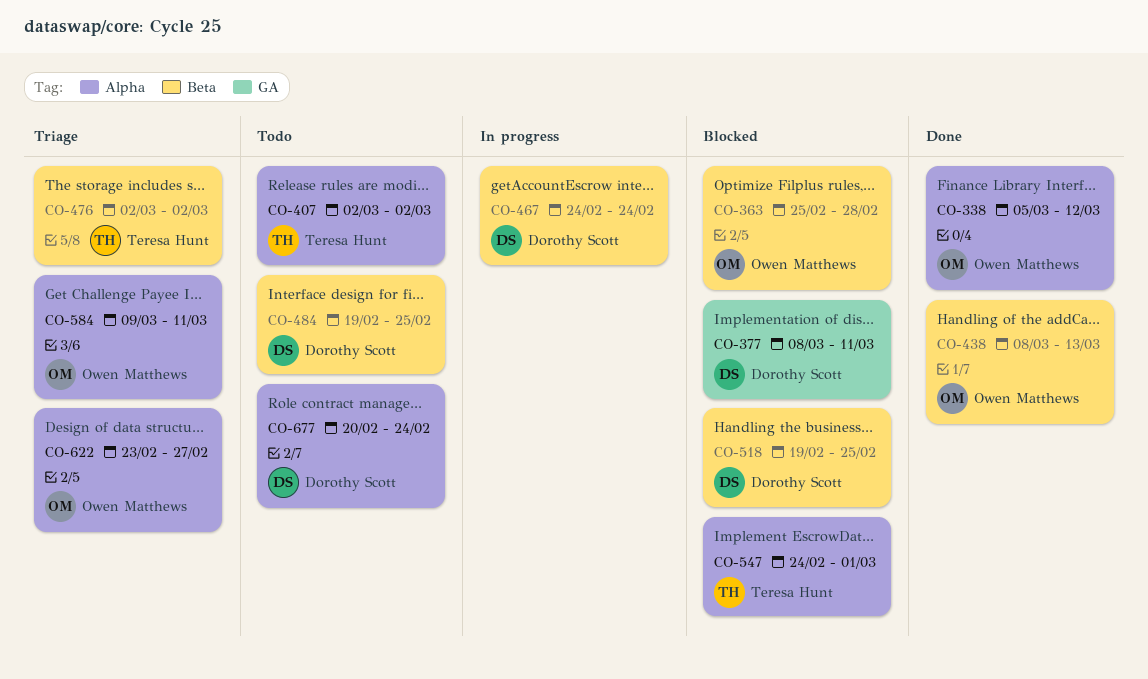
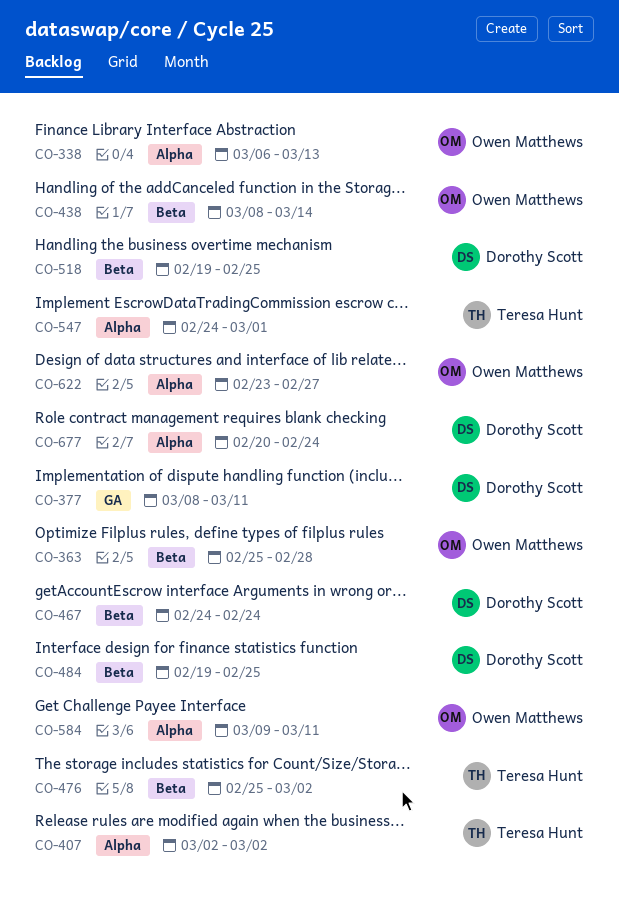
CO-338, start: Mar 5 -> Mar 6
CO-338, due: Mar 12 -> Mar 13
CO-438, due: Mar 13 -> Mar 14
CO-476, start: Mar 2 -> Feb 25

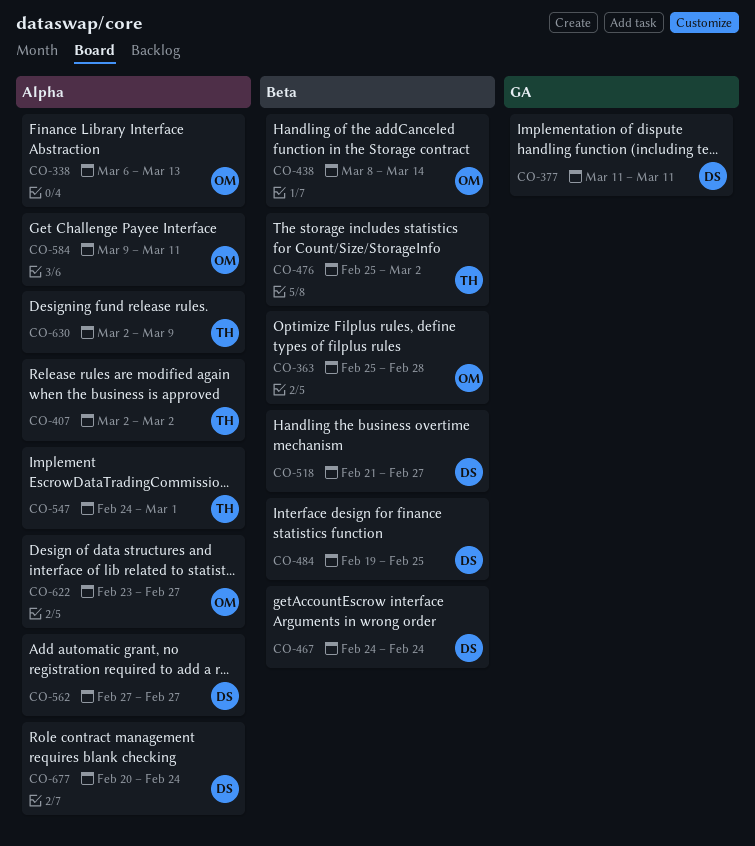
CO-377, start: Mar 8 -> Mar 11
CO-518, start: Feb 19 -> Feb 21
CO-518, due: Feb 25 -> Feb 27
CO-562: none -> present
CO-630: none -> present

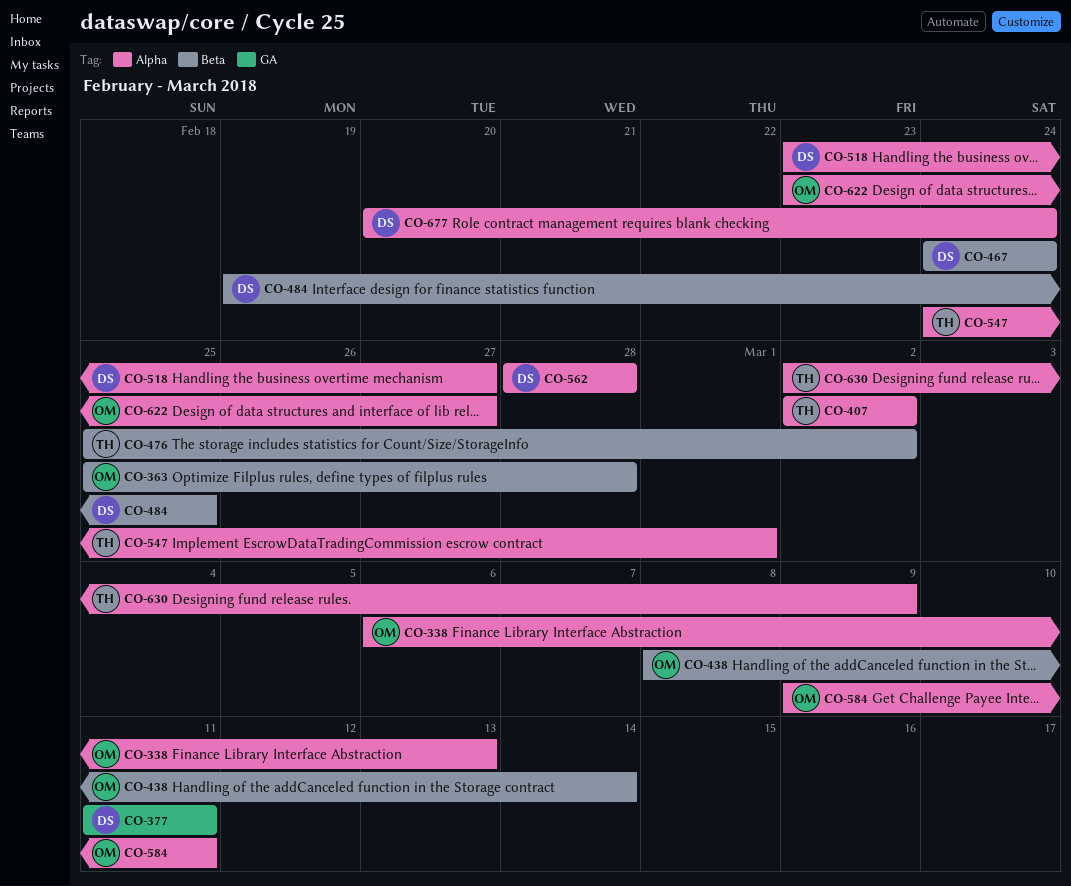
CO-518, label: Beta -> Alpha
CO-518, start: Feb 21 -> Feb 23
CO-562, start: Feb 27 -> Feb 28
CO-562, due: Feb 27 -> Feb 28

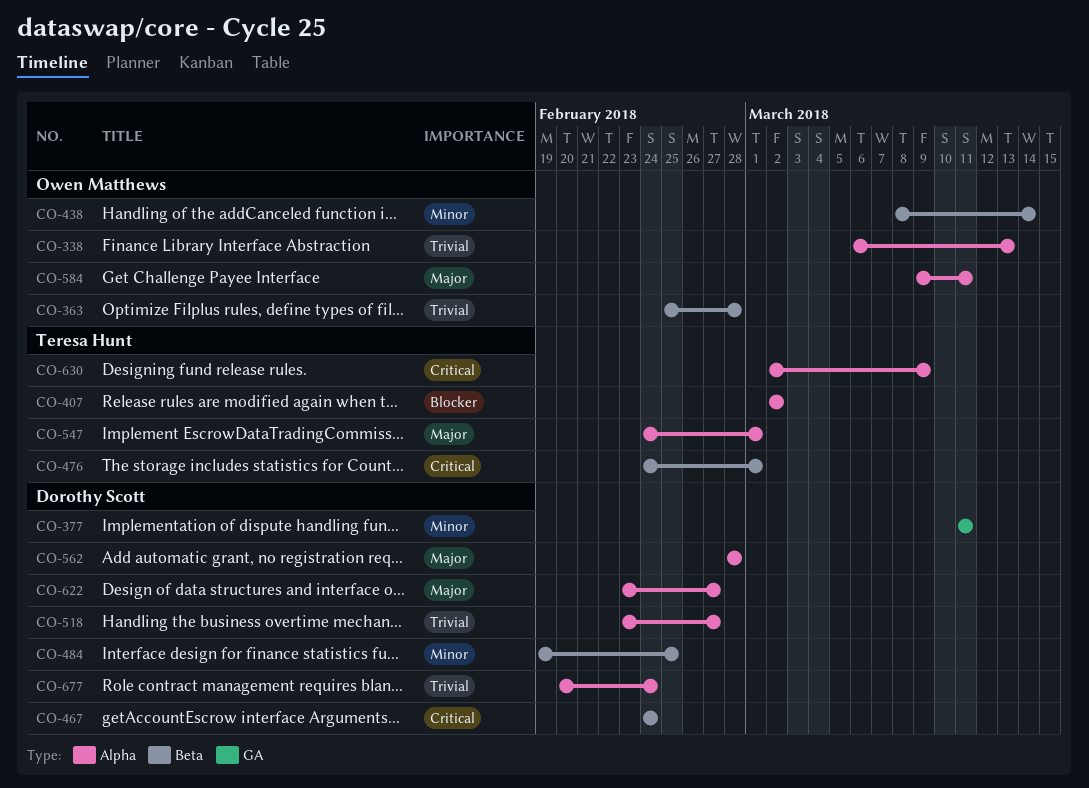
CO-476, start: Feb 25 -> Feb 24
CO-476, due: Mar 2 -> Mar 1
CO-622, owner: Owen Matthews -> Dorothy Scott

